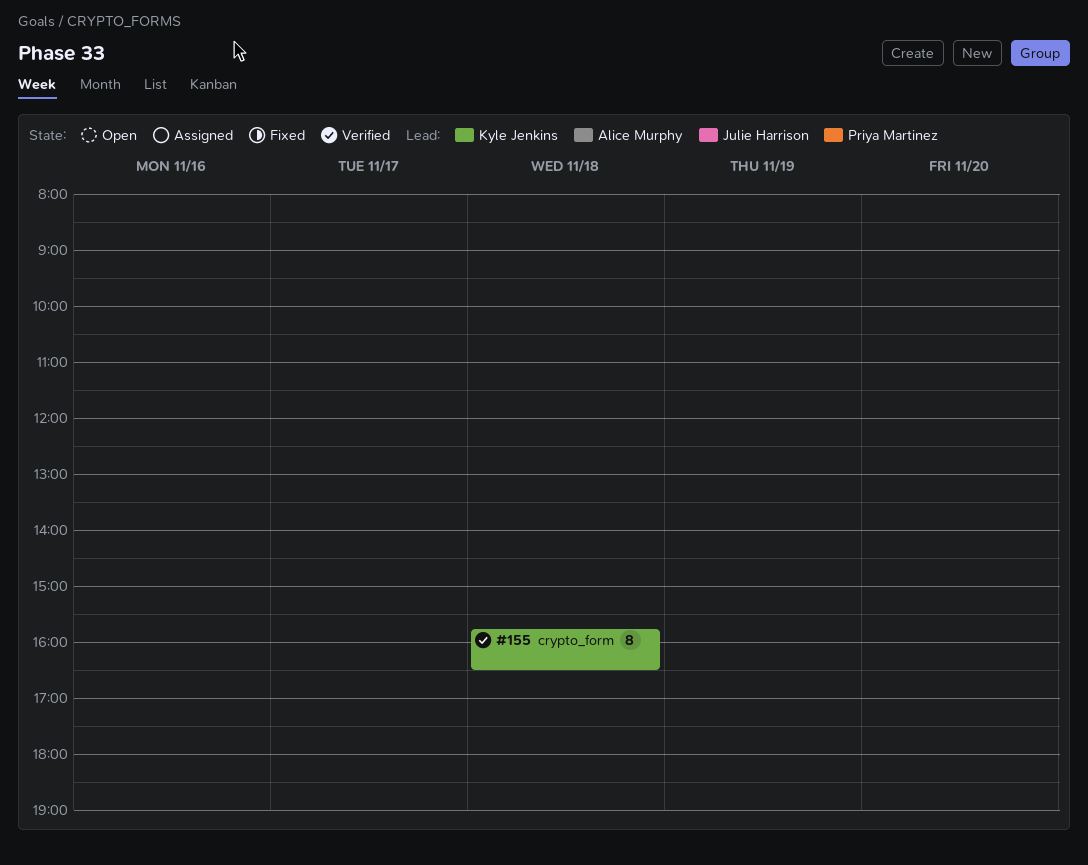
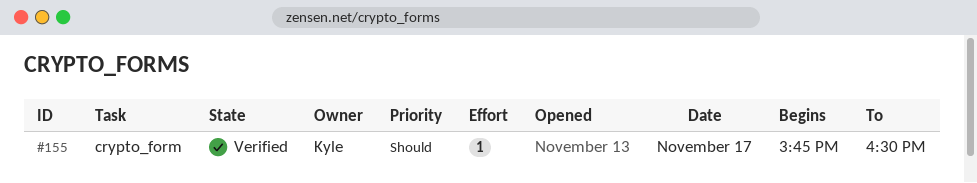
#155, estimate: 8 -> 1
#155, day: Nov 18 -> Nov 17

